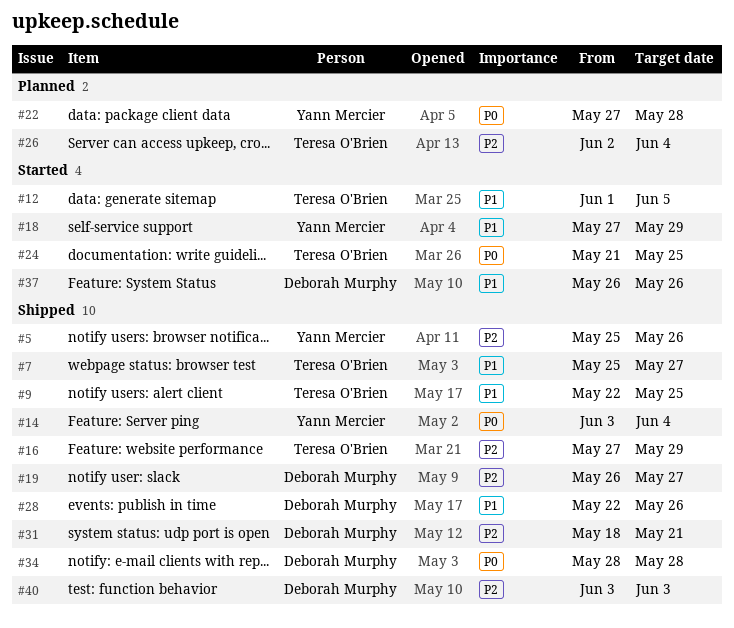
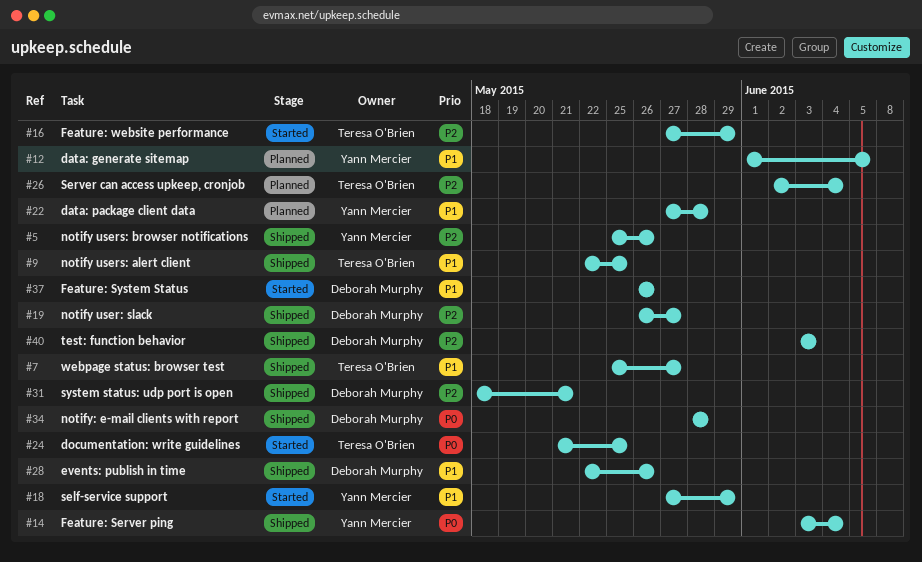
#12, status: Started -> Planned
#12, owner: Teresa O'Brien -> Yann Mercier
#16, status: Shipped -> Started
#22, priority: P0 -> P1

